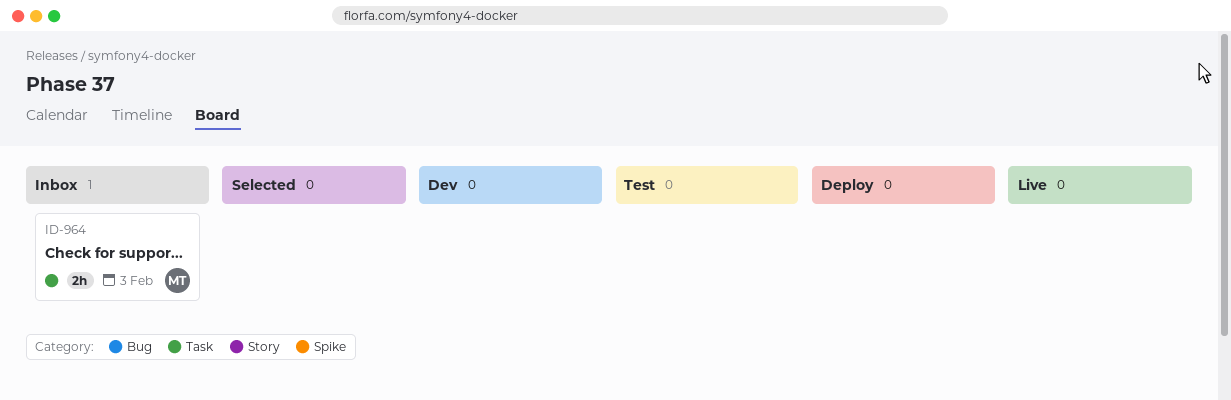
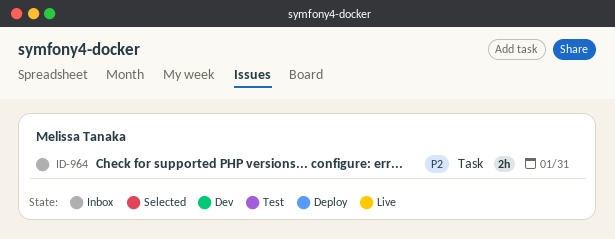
ID-964, due: Feb 3 -> Jan 31

